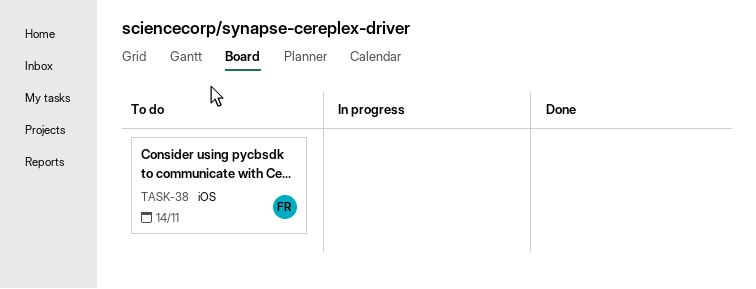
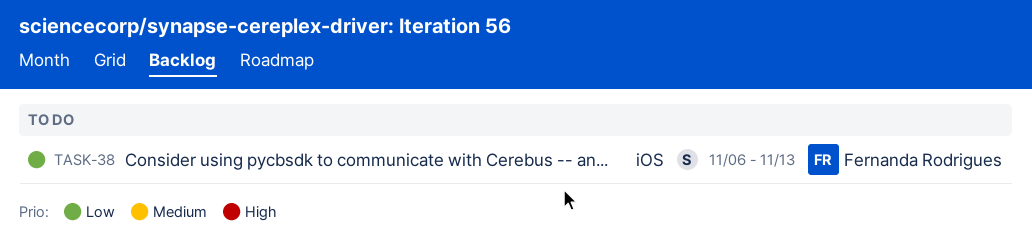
TASK-38, due: Nov 14 -> Nov 13

